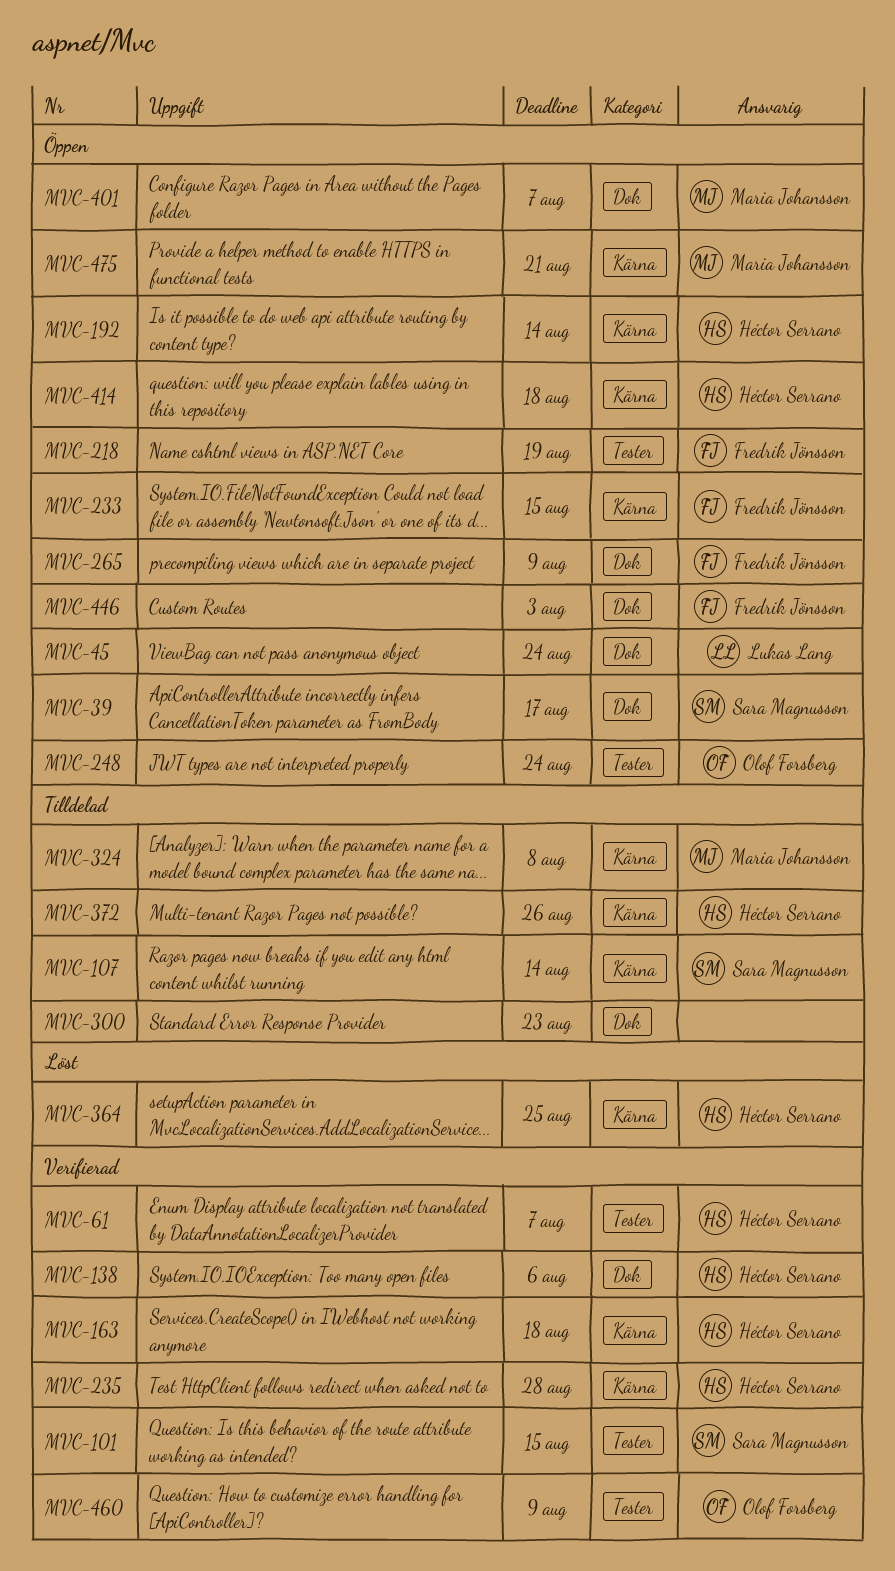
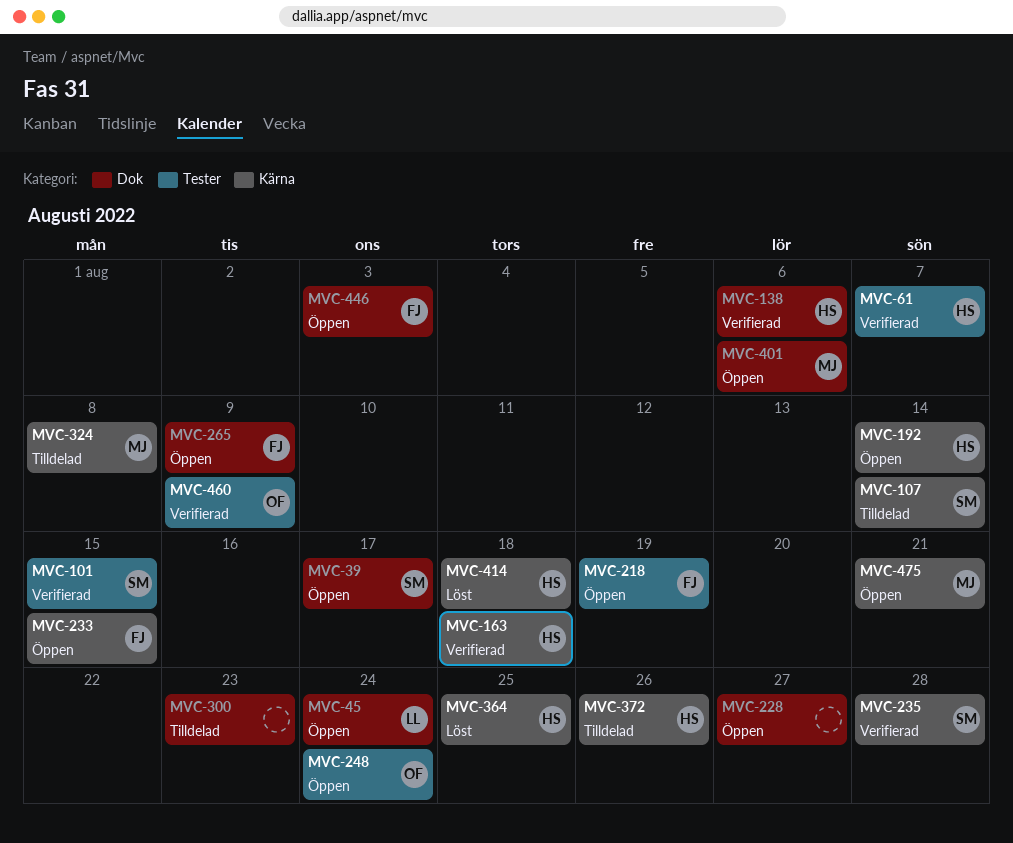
MVC-228: none -> present
MVC-235, owner: Héctor Serrano -> Sara Magnusson
MVC-401, due: Aug 7 -> Aug 6
MVC-414, status: Öppen -> Löst

